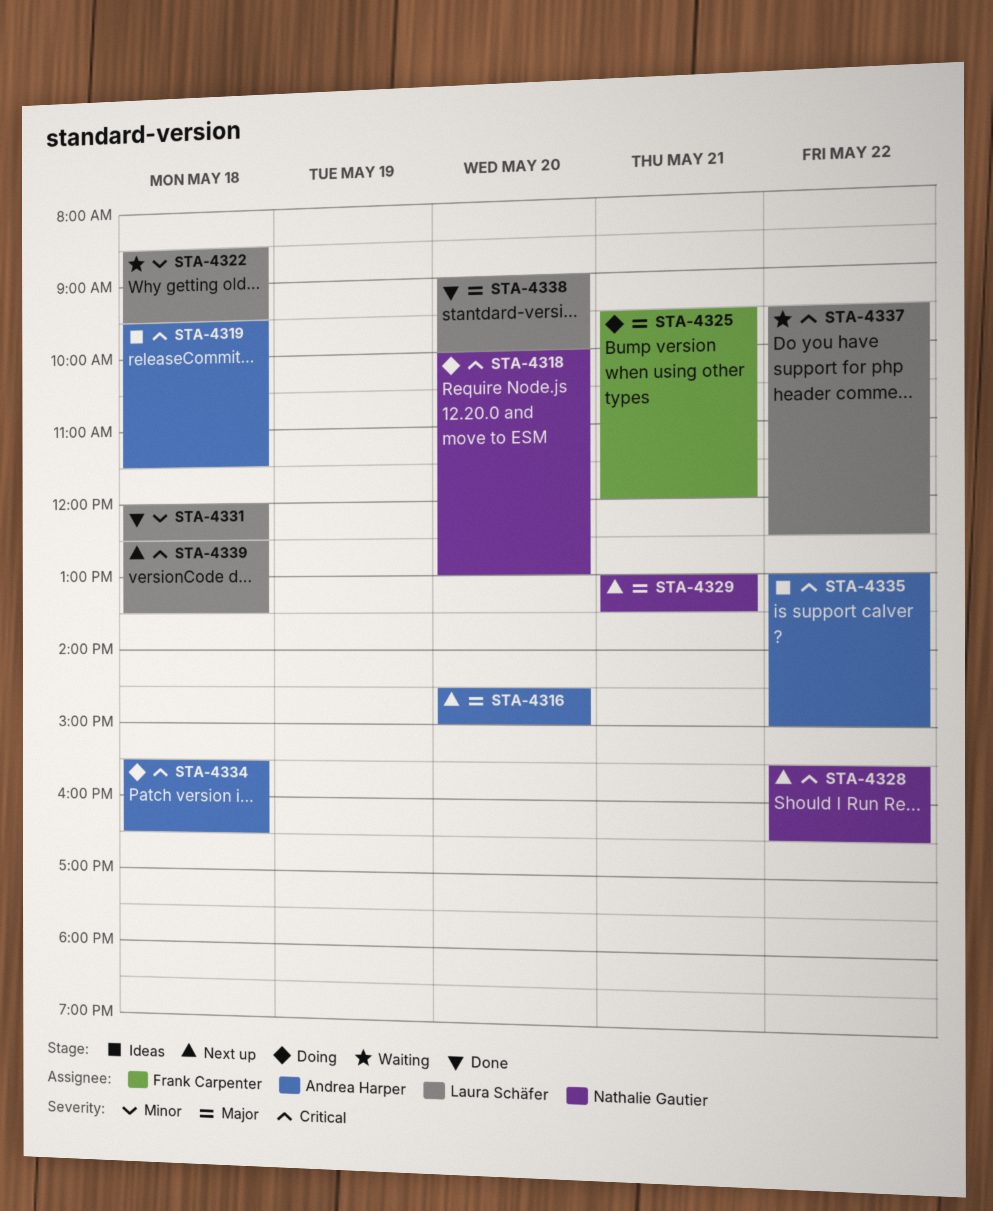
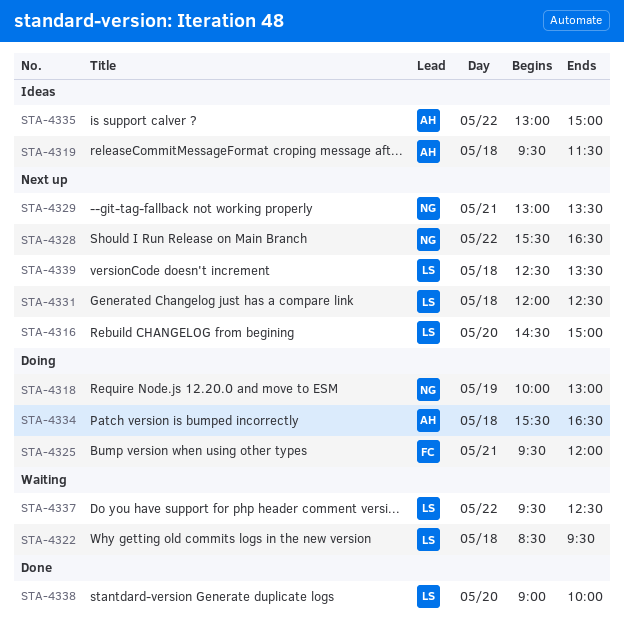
STA-4316, owner: Andrea Harper -> Laura Schäfer
STA-4318, day: May 20 -> May 19
STA-4331, status: Done -> Next up

